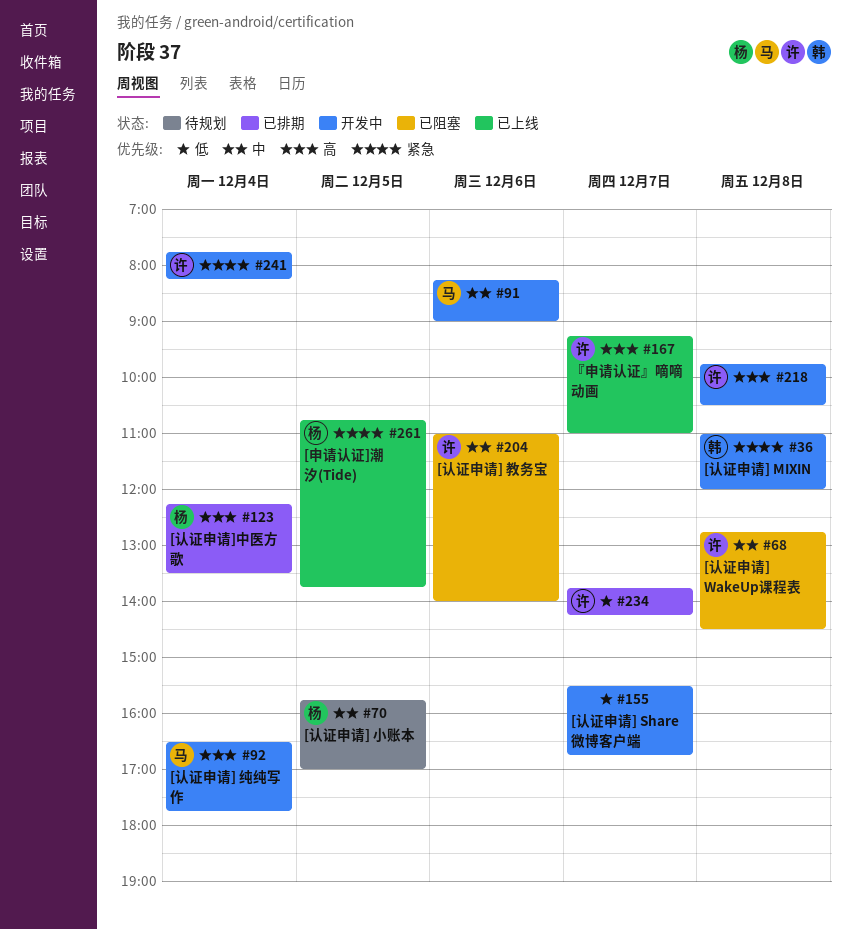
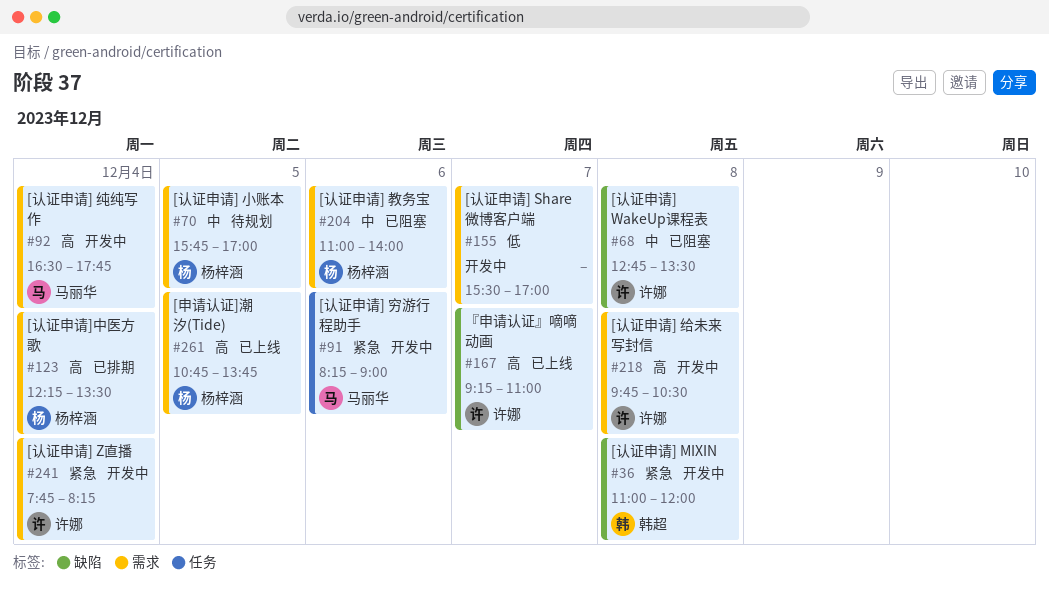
#68, ends: 14:30 -> 13:30
#91, priority: 中 -> 紧急
#155, ends: 16:45 -> 17:00
#204, owner: 许娜 -> 杨梓涵
#234: present -> none
#261, priority: 紧急 -> 高

